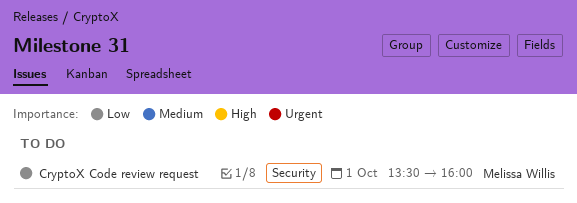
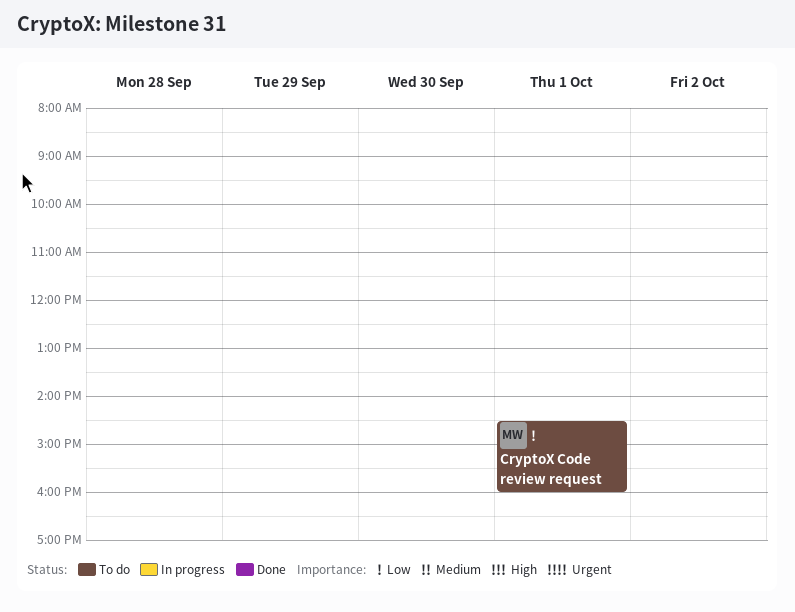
CryptoX Code review request, begins: 13:30 -> 14:30

